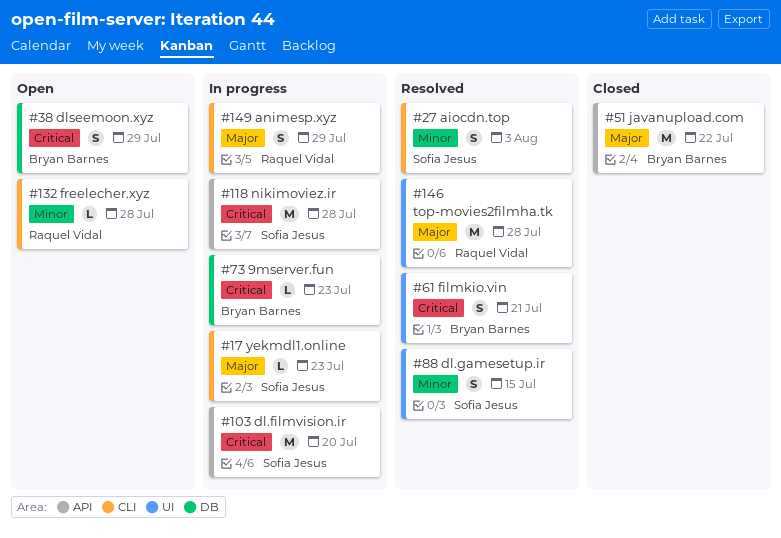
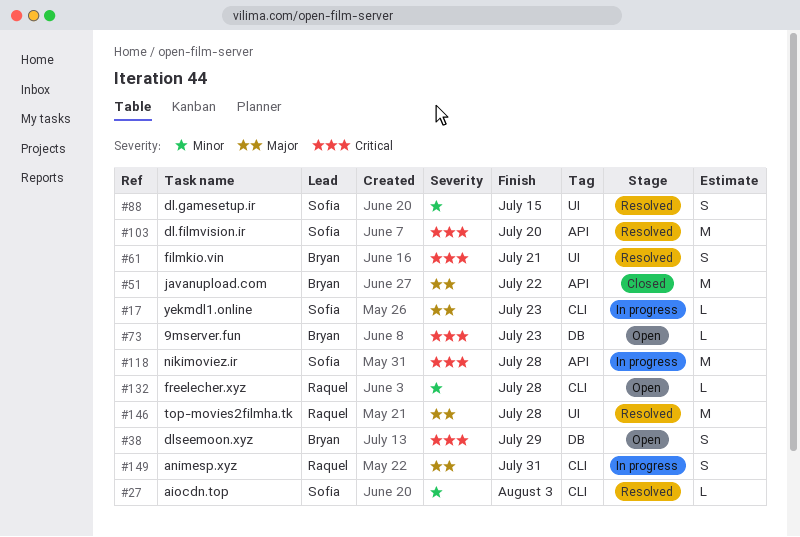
#27, estimate: S -> L
#73, status: In progress -> Open
#103, status: In progress -> Resolved
#149, due: Jul 29 -> Jul 31

